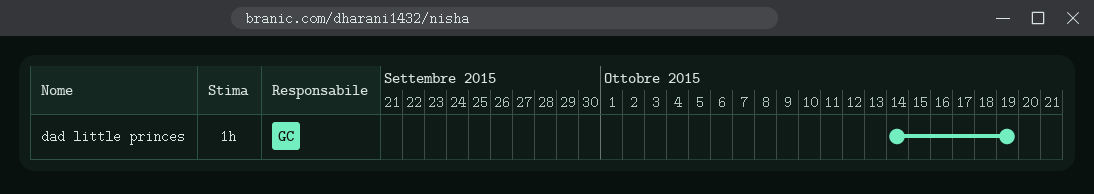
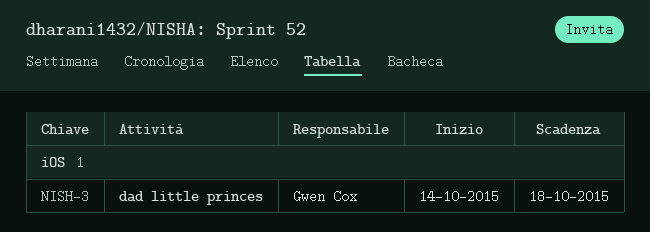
dad little princes, due: Oct 19 -> Oct 18

